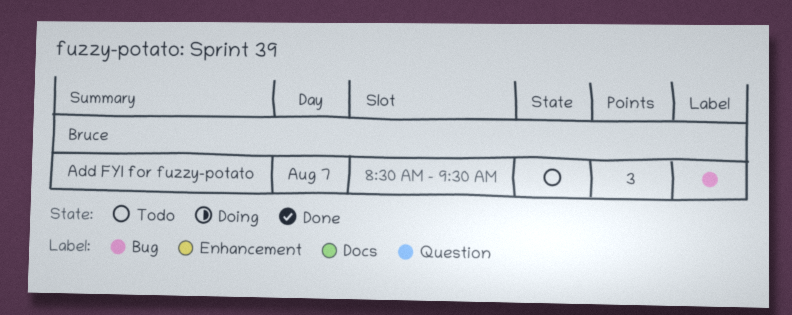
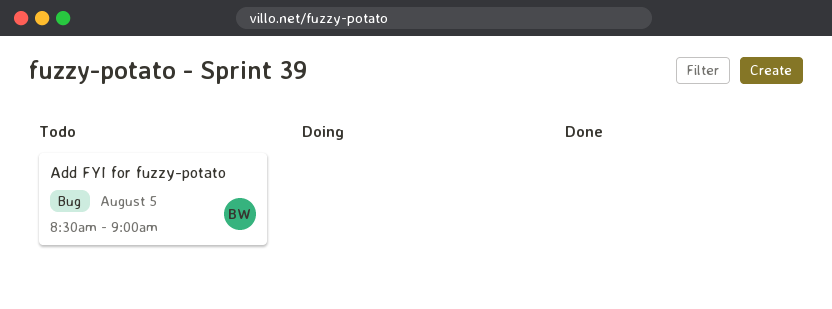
Add FYI for fuzzy-potato, day: Aug 7 -> Aug 5
Add FYI for fuzzy-potato, ends: 09:30 -> 09:00

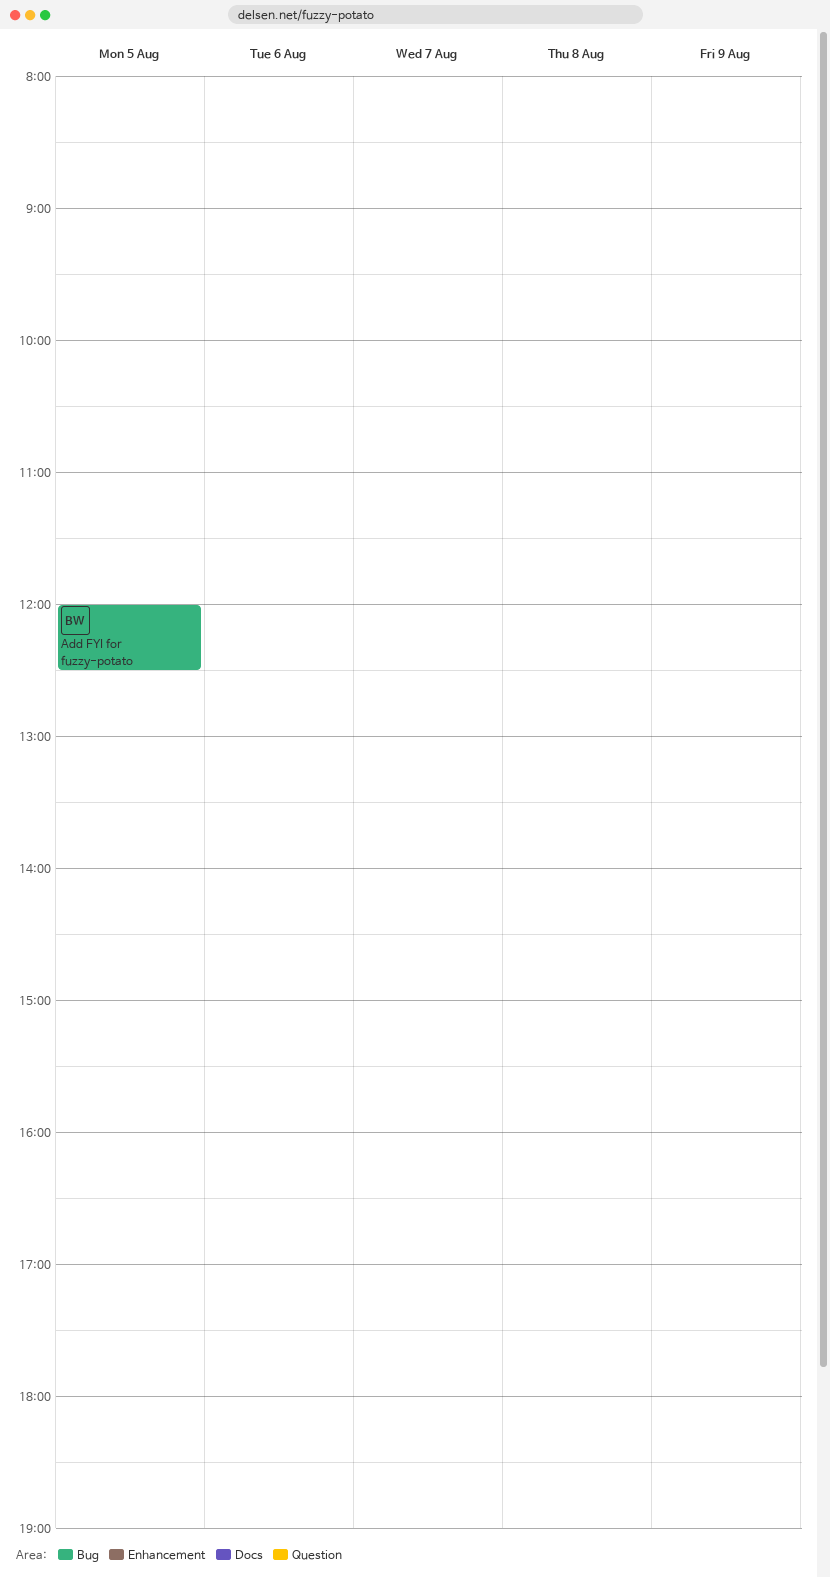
Add FYI for fuzzy-potato, begins: 08:30 -> 12:00
Add FYI for fuzzy-potato, ends: 09:00 -> 12:30

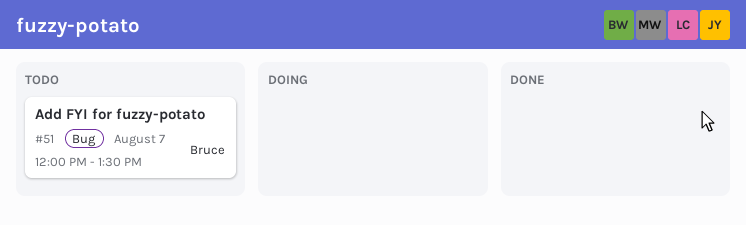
Add FYI for fuzzy-potato, day: Aug 5 -> Aug 7
Add FYI for fuzzy-potato, ends: 12:30 -> 13:30

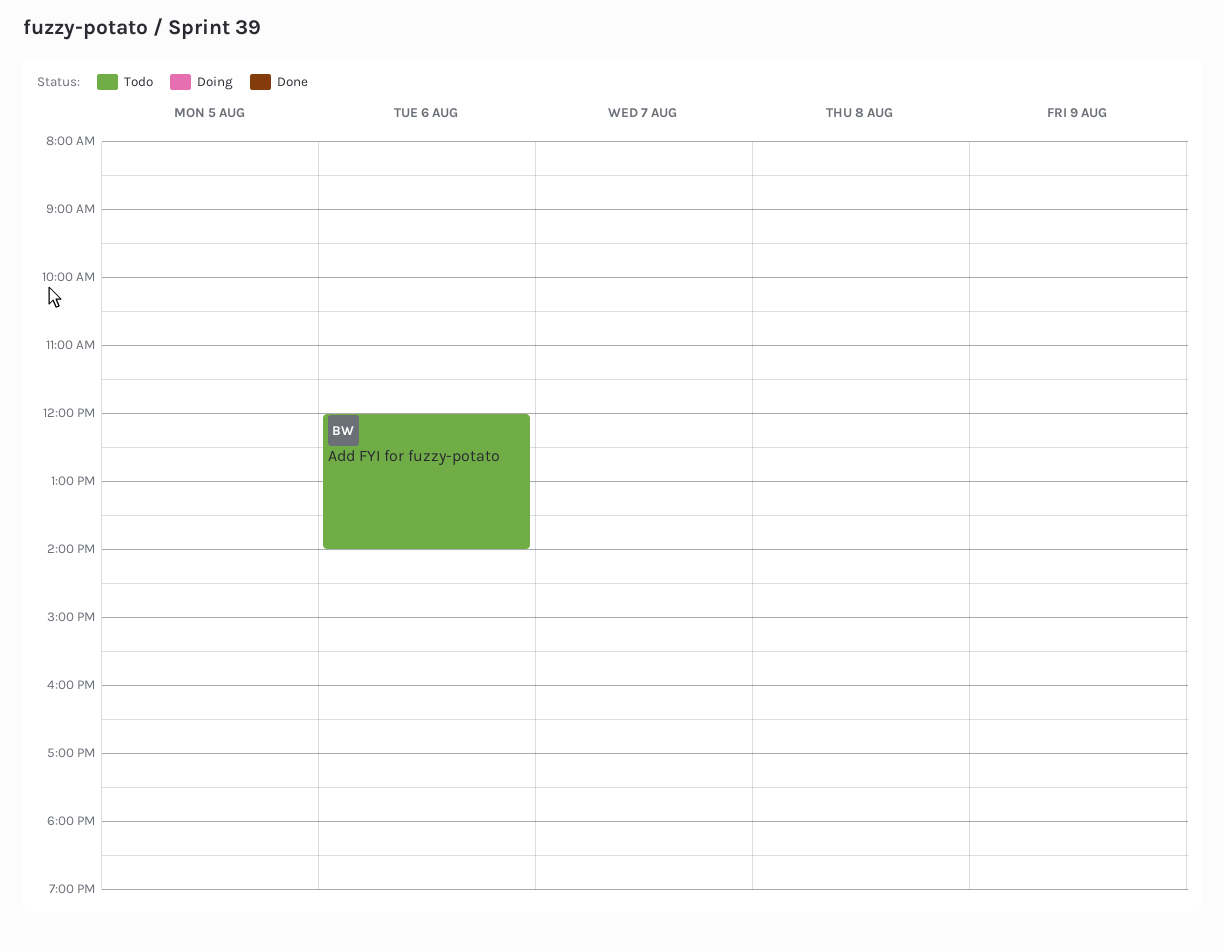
Add FYI for fuzzy-potato, day: Aug 7 -> Aug 6
Add FYI for fuzzy-potato, ends: 13:30 -> 14:00

